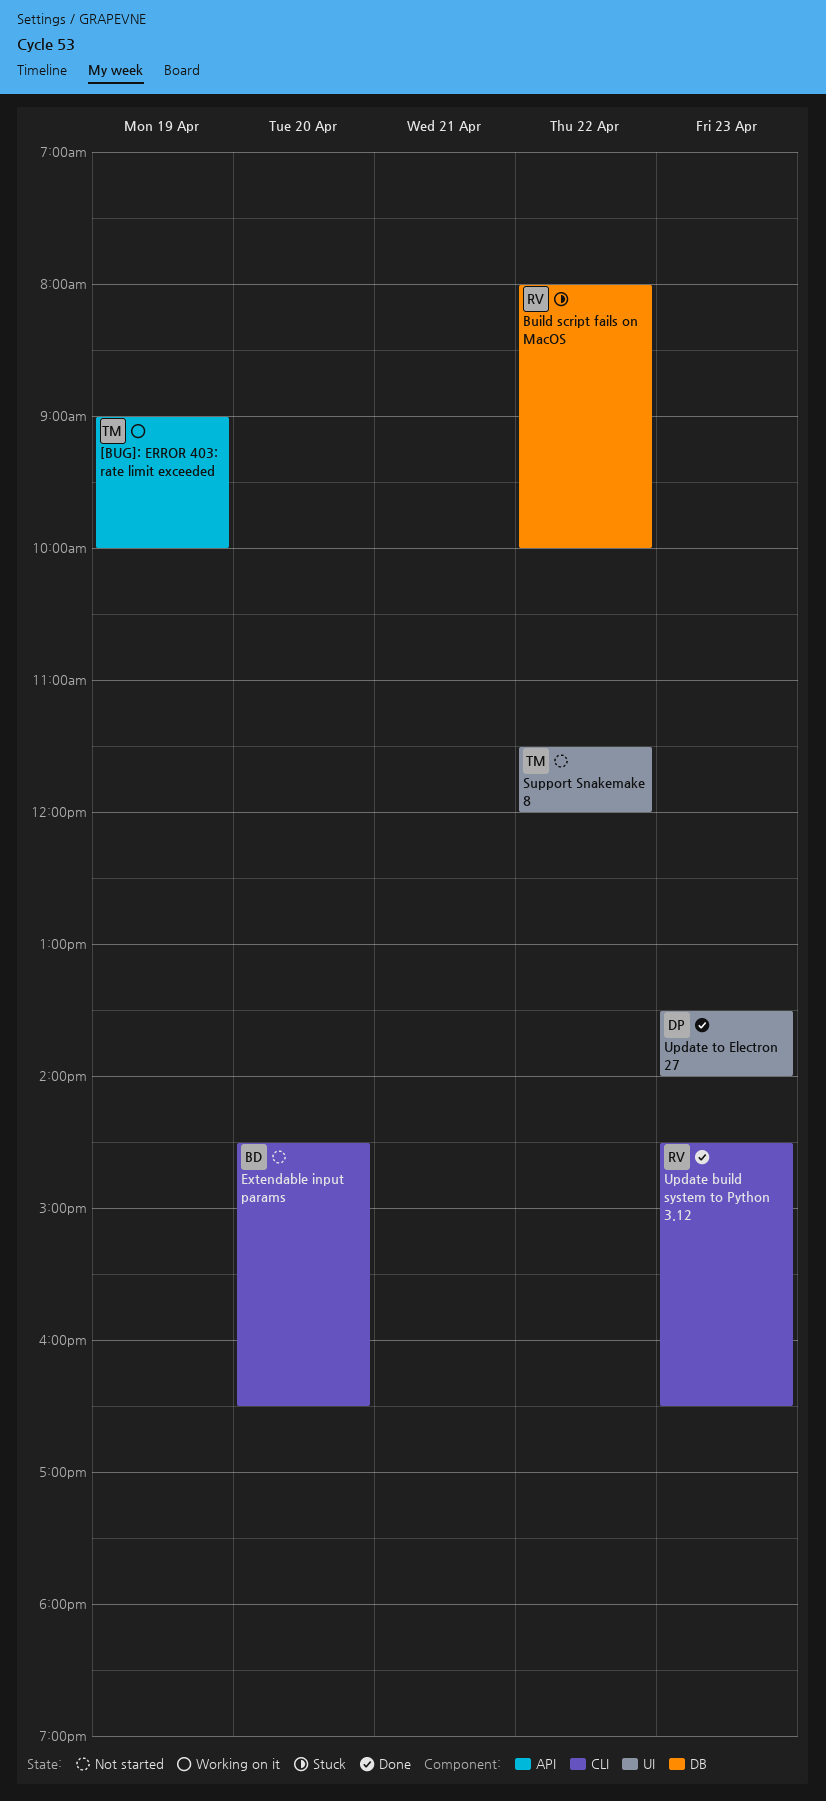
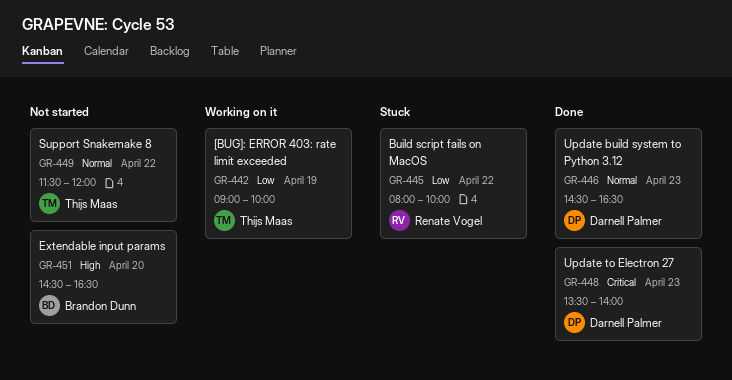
Update build system to Python 3.12, owner: Renate Vogel -> Darnell Palmer

